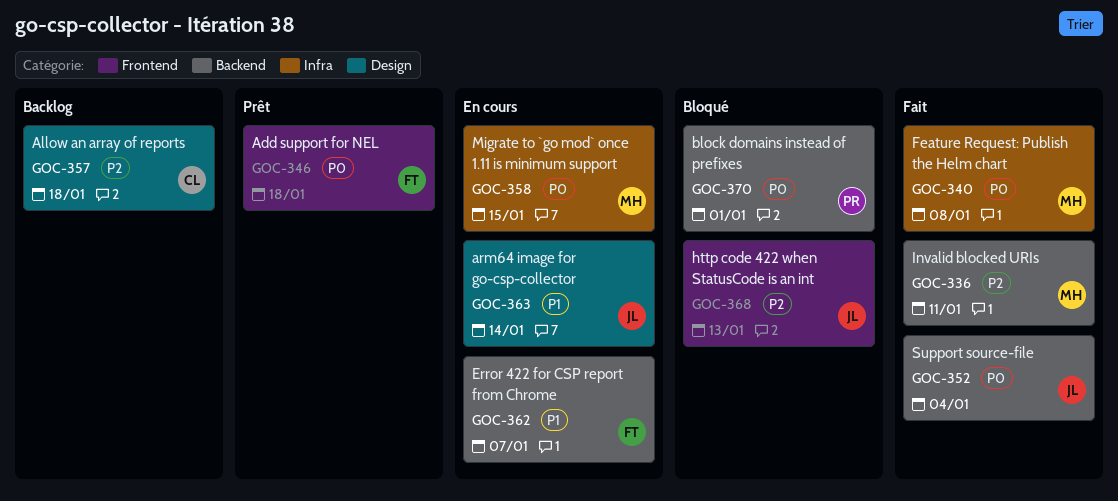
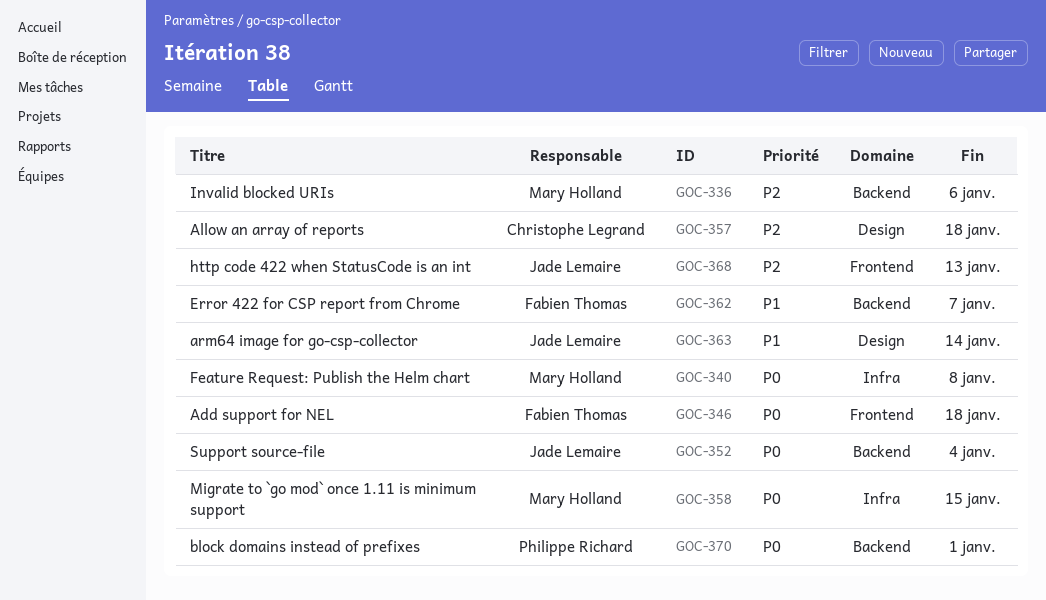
GOC-336, due: Jan 11 -> Jan 6

